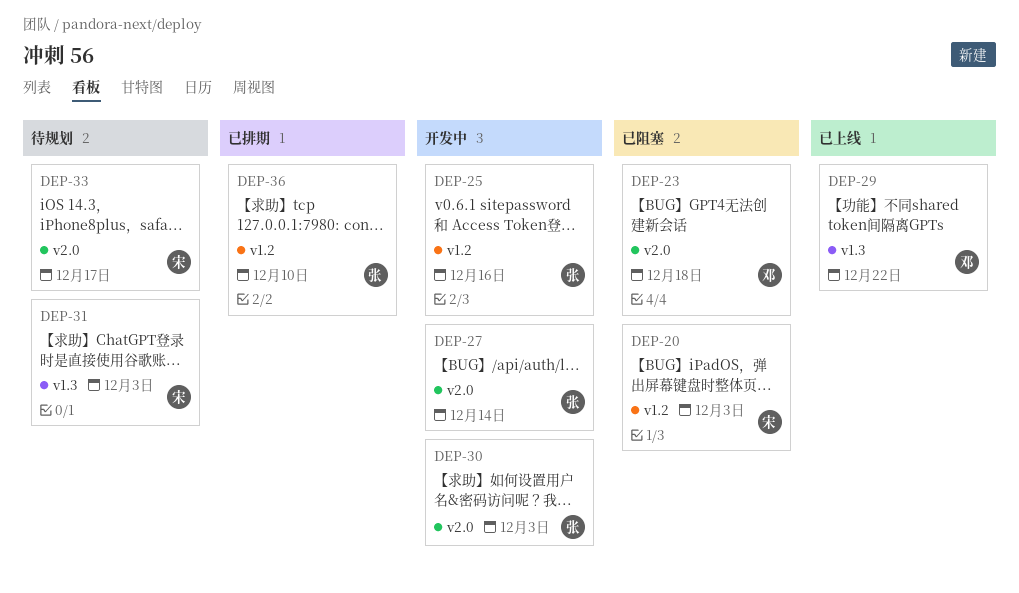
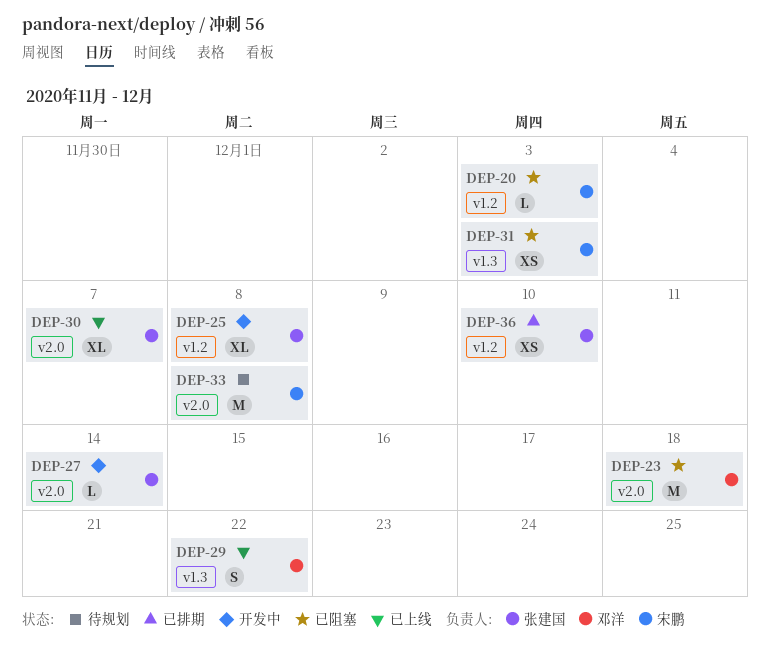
DEP-25, due: Dec 16 -> Dec 8
DEP-30, status: 开发中 -> 已上线
DEP-30, due: Dec 3 -> Dec 7
DEP-31, status: 待规划 -> 已阻塞
DEP-33, due: Dec 17 -> Dec 8

